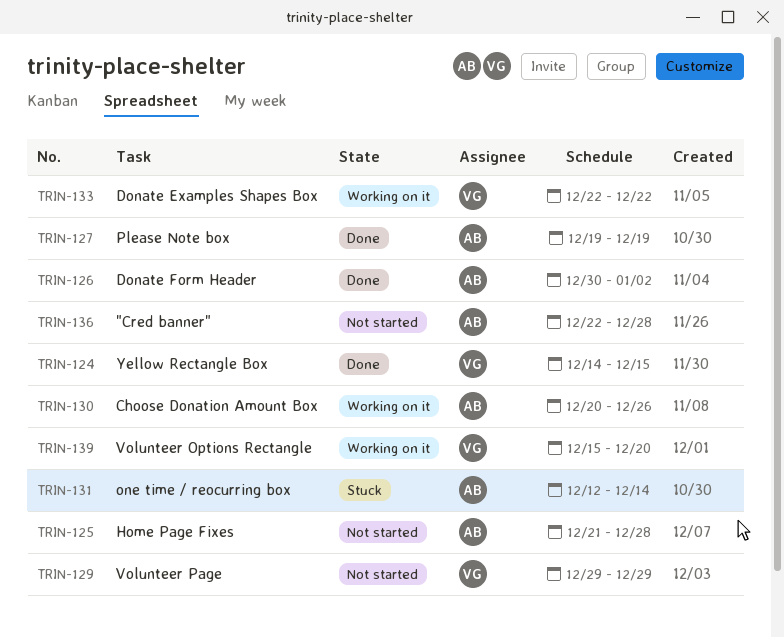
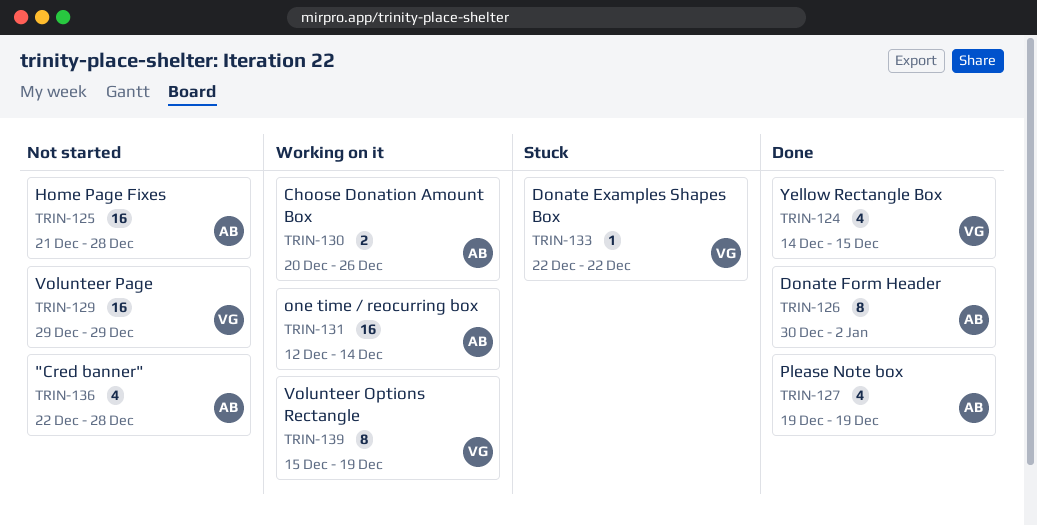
TRIN-131, status: Stuck -> Working on it
TRIN-133, status: Working on it -> Stuck
TRIN-139, due: Dec 20 -> Dec 19

